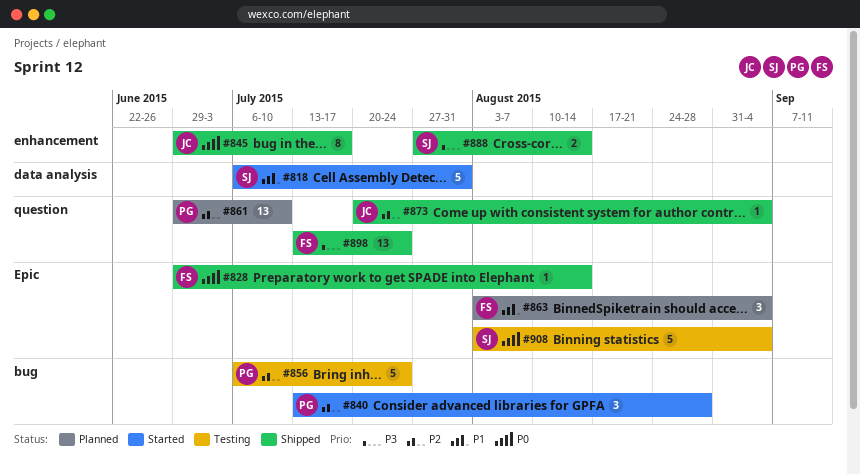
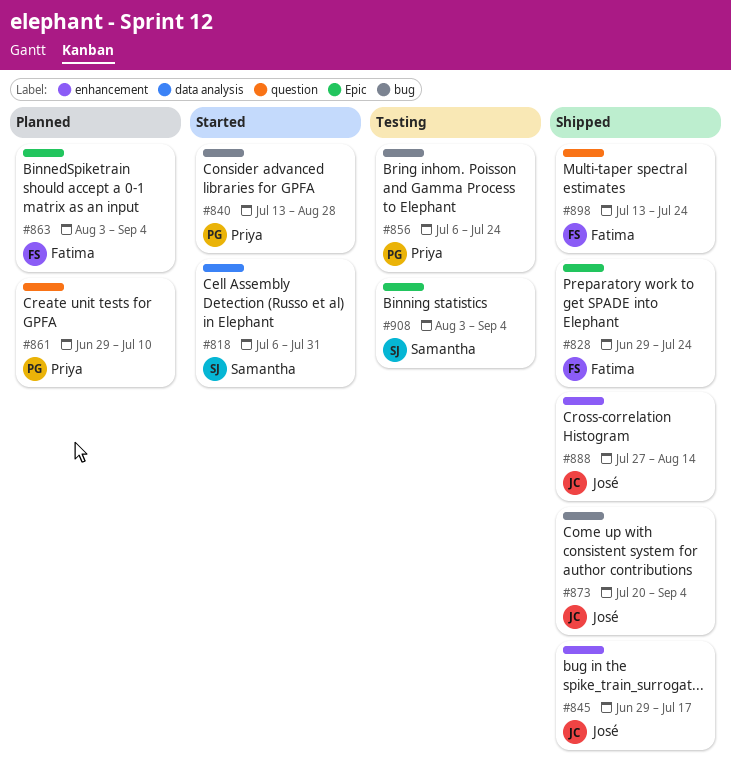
#828, due: Aug 14 -> Jul 24
#873, label: question -> bug
#888, owner: Samantha -> José

